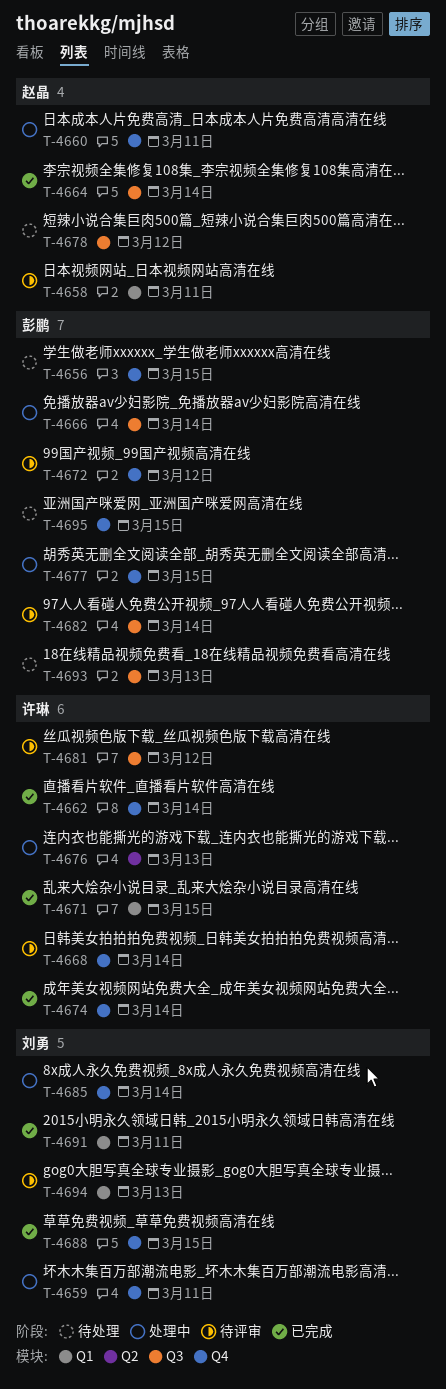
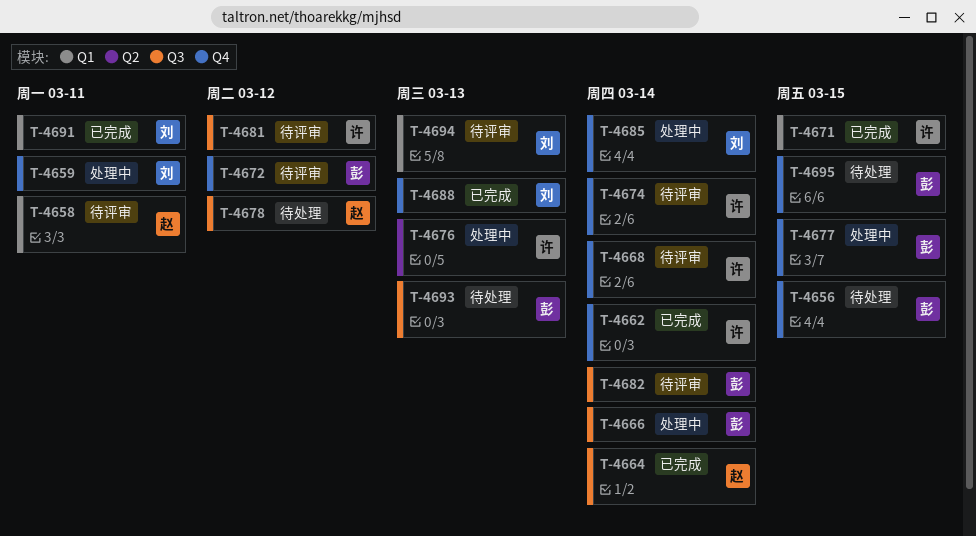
T-4660: present -> none
T-4674, status: 已完成 -> 待评审
T-4688, due: Mar 15 -> Mar 13

